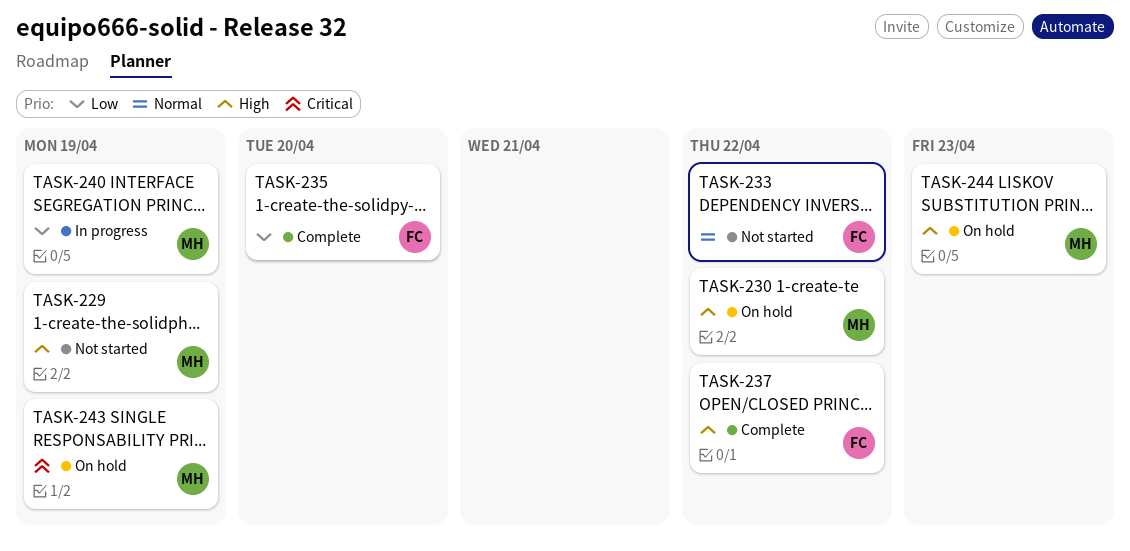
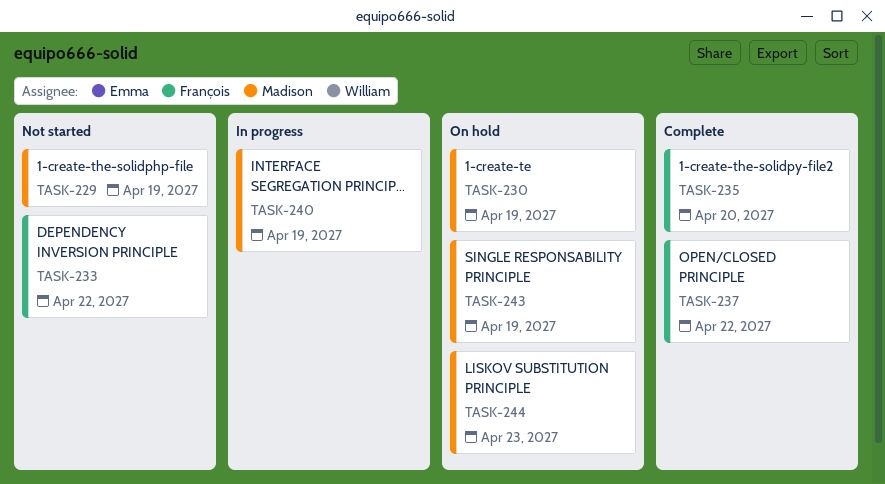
TASK-230, due: Apr 22 -> Apr 19

